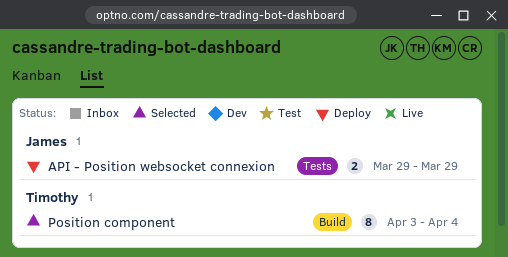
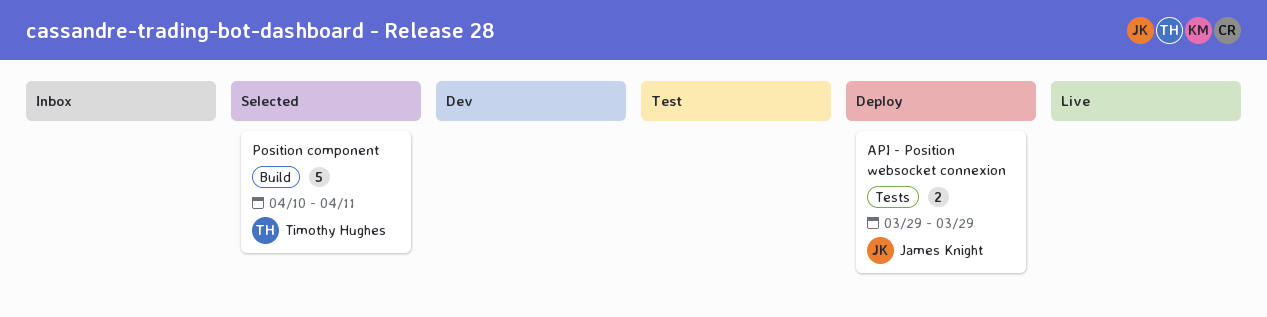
Position component, estimate: 8 -> 5
Position component, start: Apr 3 -> Apr 10
Position component, due: Apr 4 -> Apr 11

